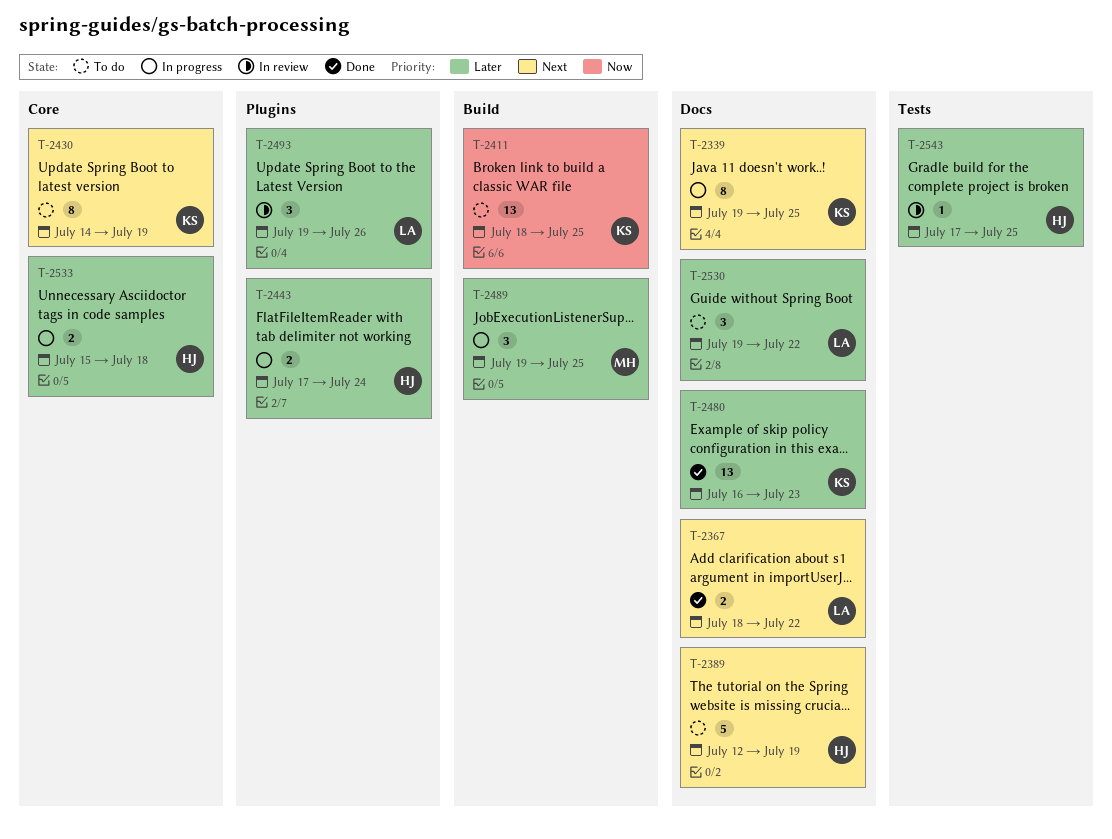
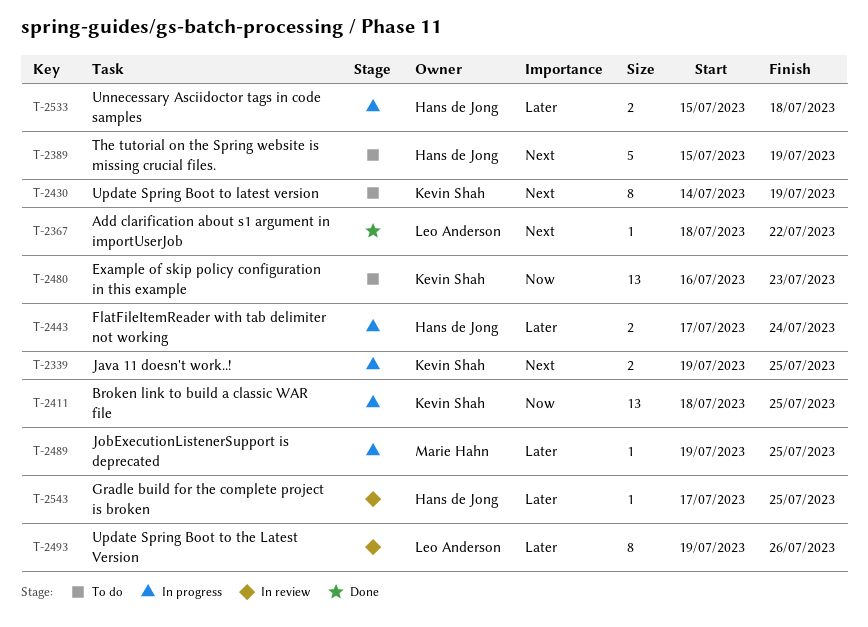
T-2339, estimate: 8 -> 2
T-2367, estimate: 2 -> 1
T-2389, start: Jul 12 -> Jul 15
T-2411, status: To do -> In progress
T-2480, status: Done -> To do
T-2480, priority: Later -> Now
T-2489, estimate: 3 -> 1
T-2493, estimate: 3 -> 8
T-2530: present -> none

